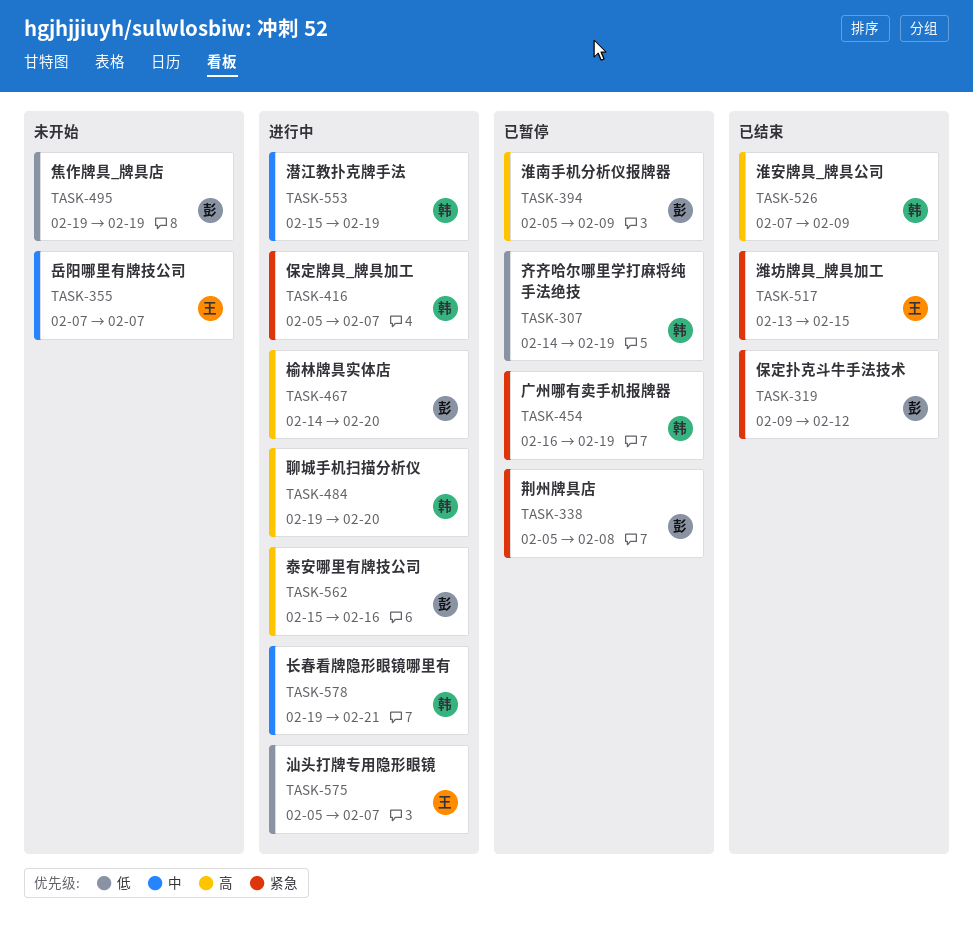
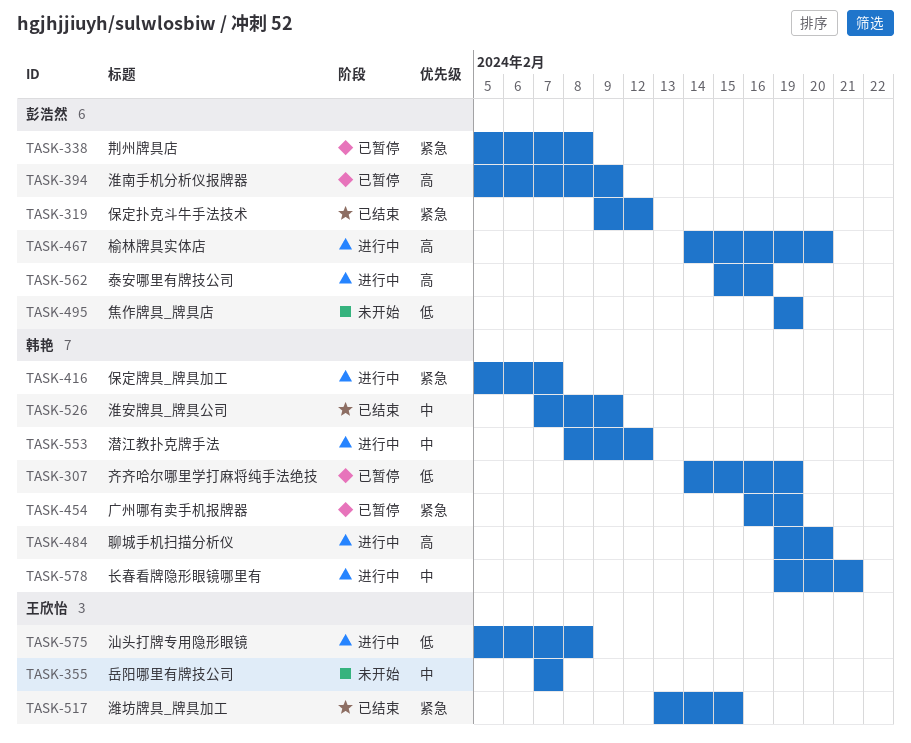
TASK-526, priority: 高 -> 中
TASK-553, start: Feb 15 -> Feb 8
TASK-553, due: Feb 19 -> Feb 12
TASK-575, due: Feb 7 -> Feb 8

